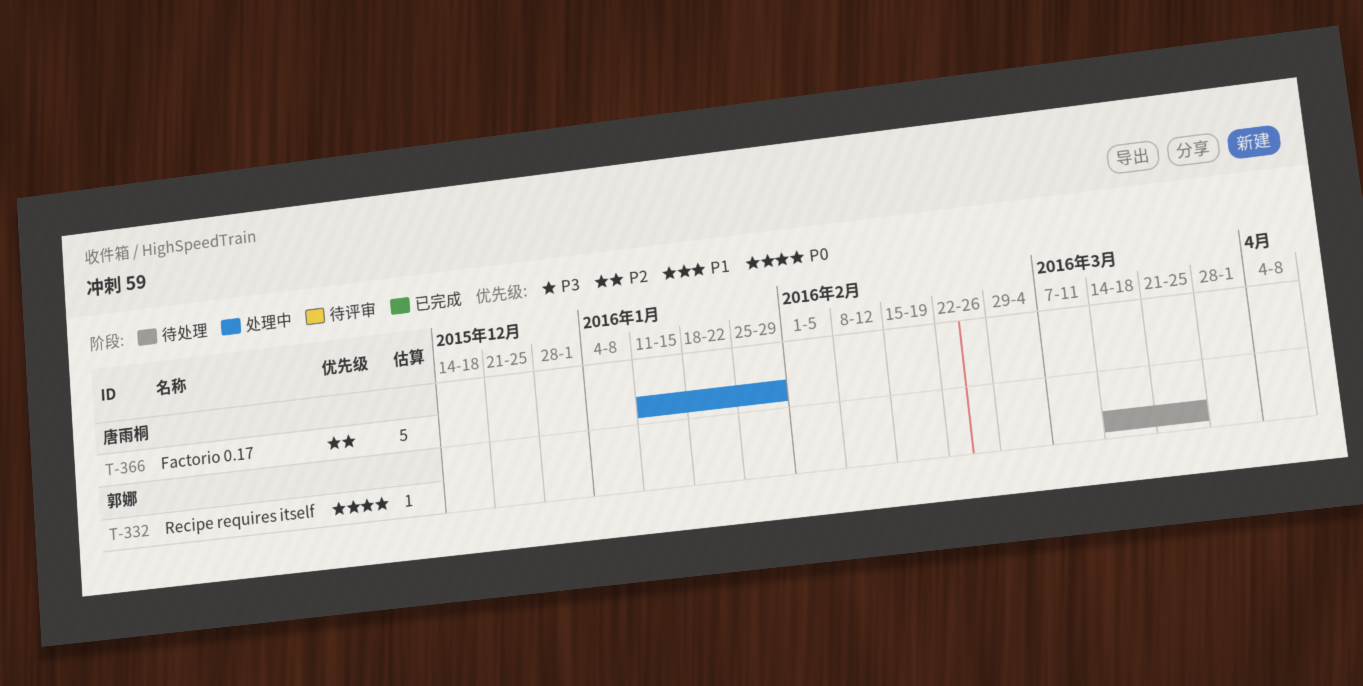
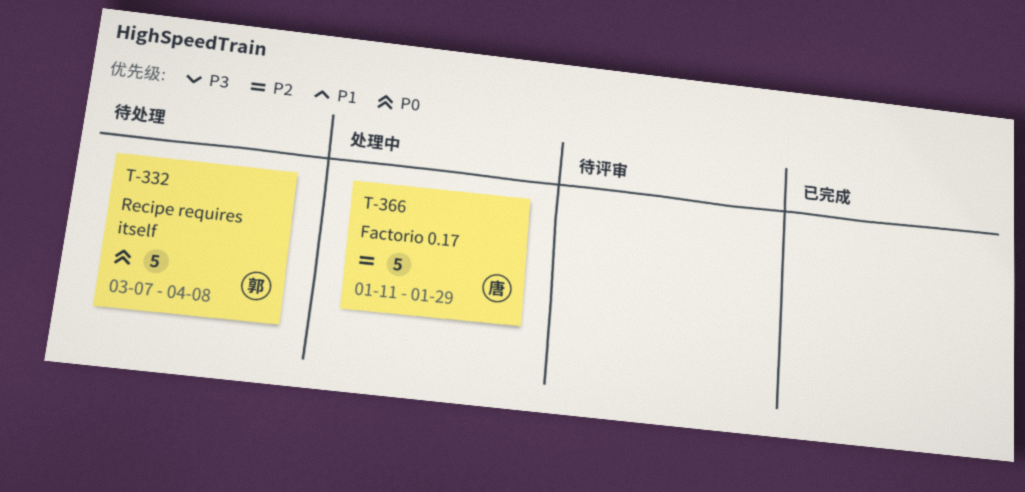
T-332, estimate: 1 -> 5
T-332, start: Mar 14 -> Mar 7
T-332, due: Mar 25 -> Apr 8

